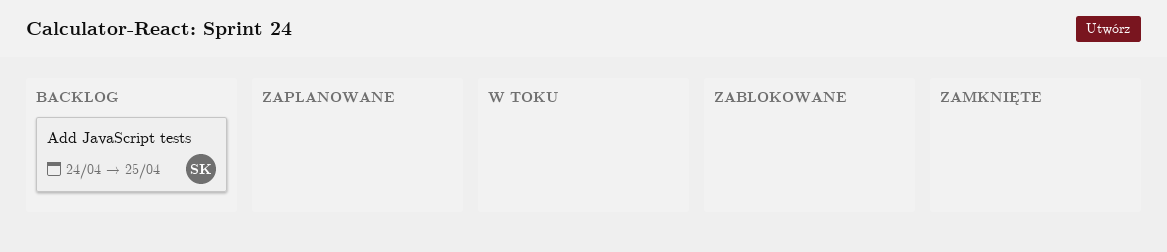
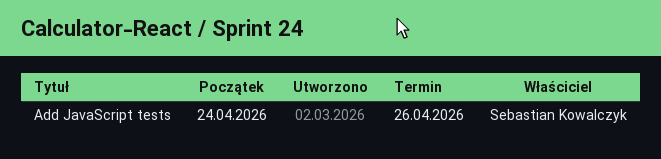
Add JavaScript tests, due: Apr 25 -> Apr 26

